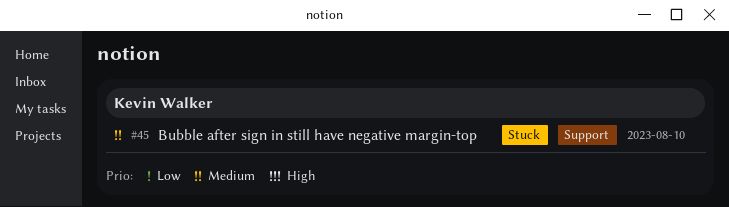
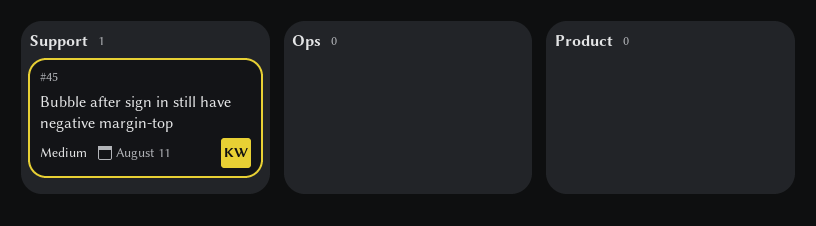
#45, due: Aug 10 -> Aug 11

